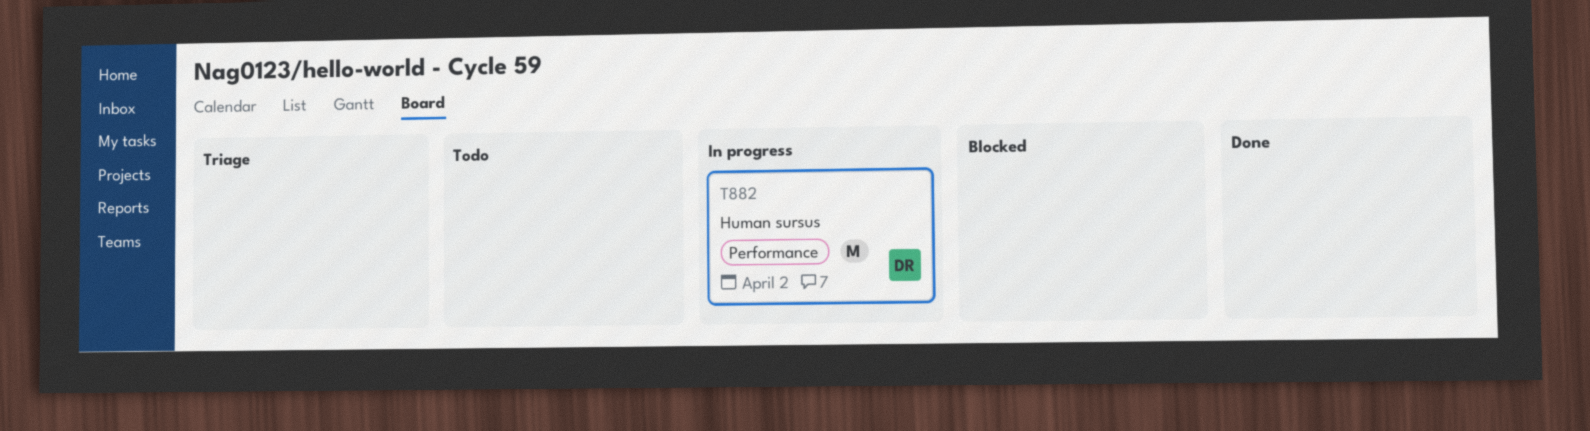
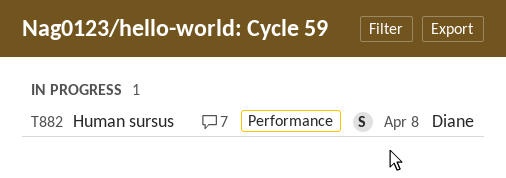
T882, estimate: M -> S
T882, due: Apr 2 -> Apr 8

